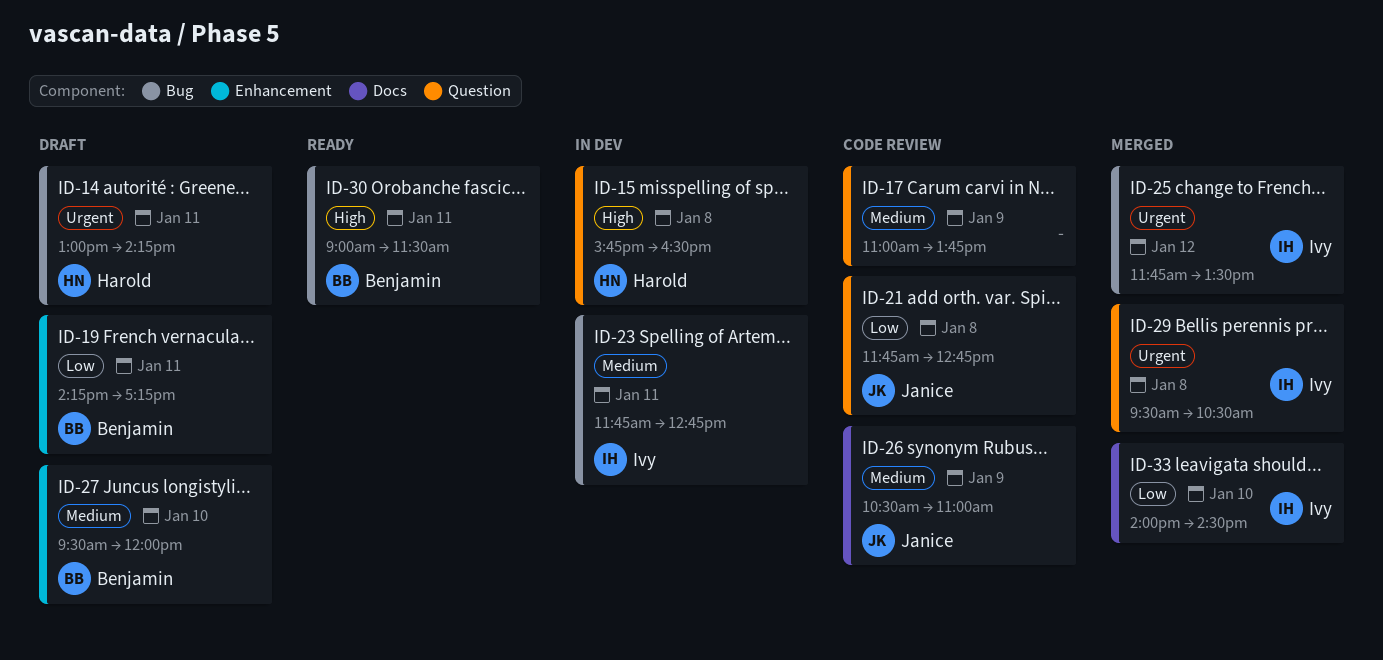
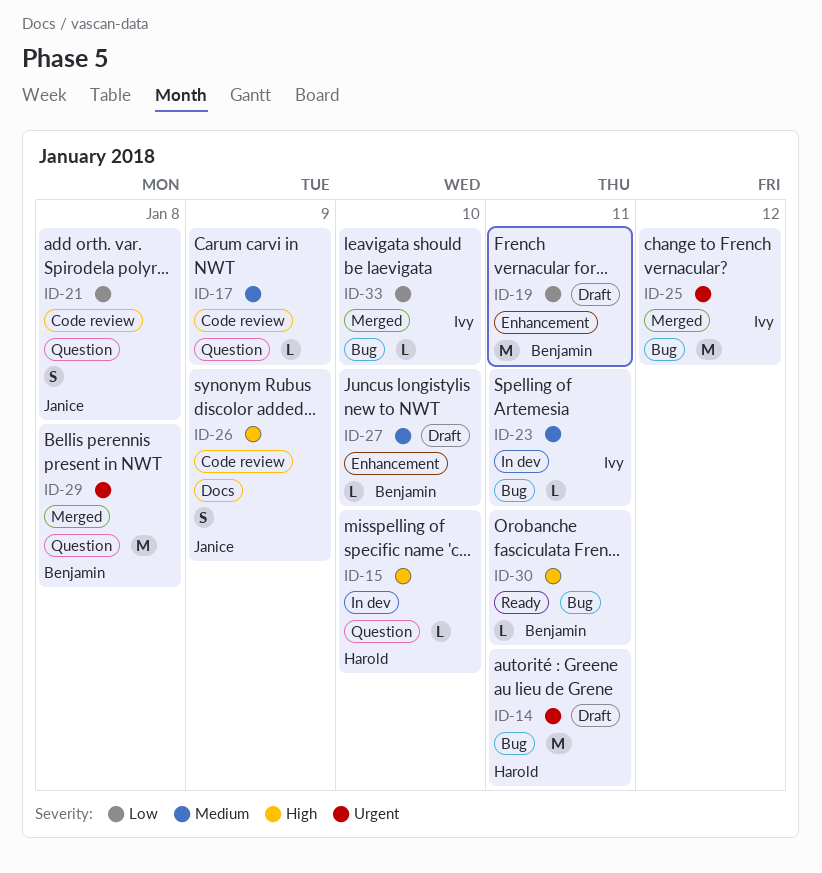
ID-15, day: Jan 8 -> Jan 10
ID-26, priority: Medium -> High
ID-29, owner: Ivy -> Benjamin
ID-33, label: Docs -> Bug

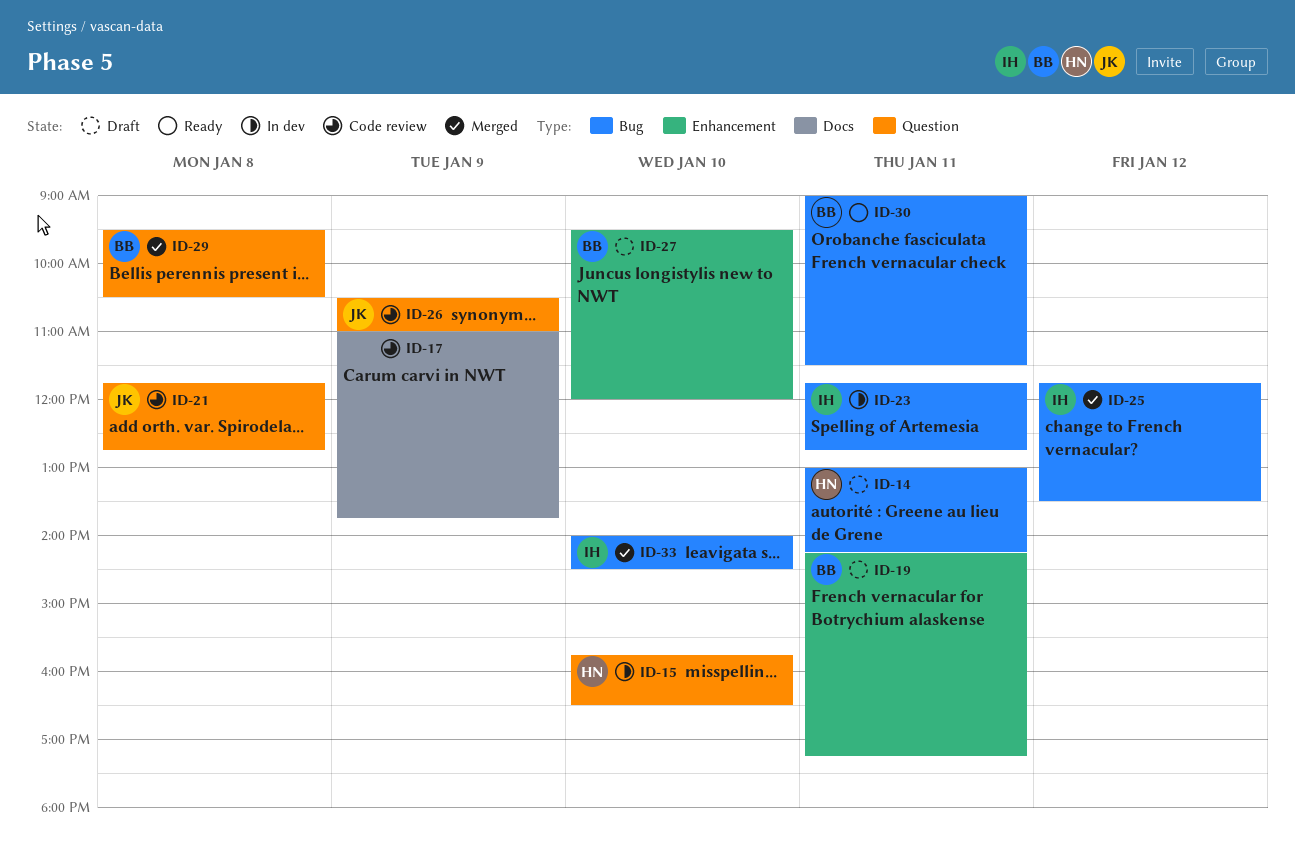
ID-17, label: Question -> Docs
ID-26, label: Docs -> Question

